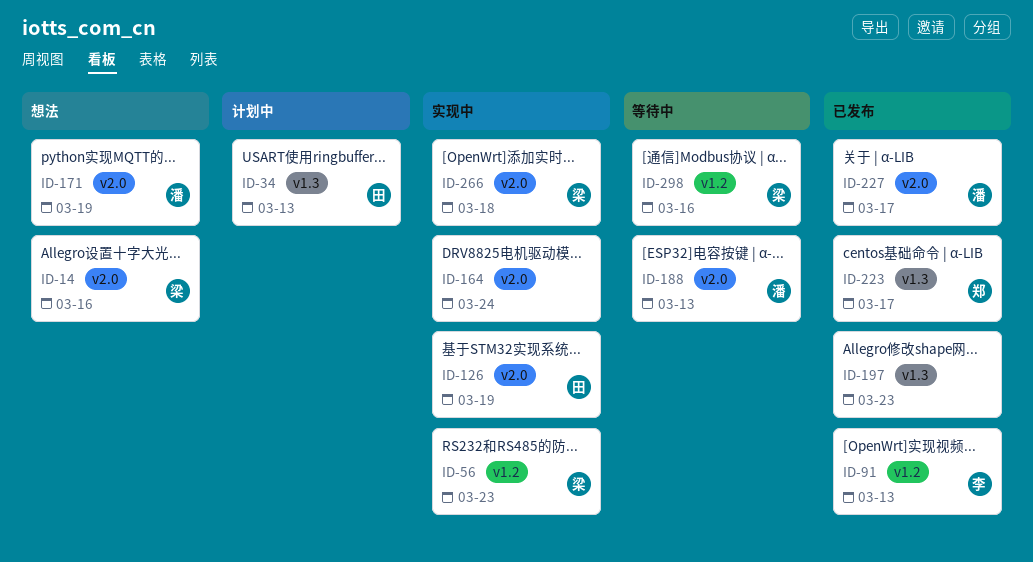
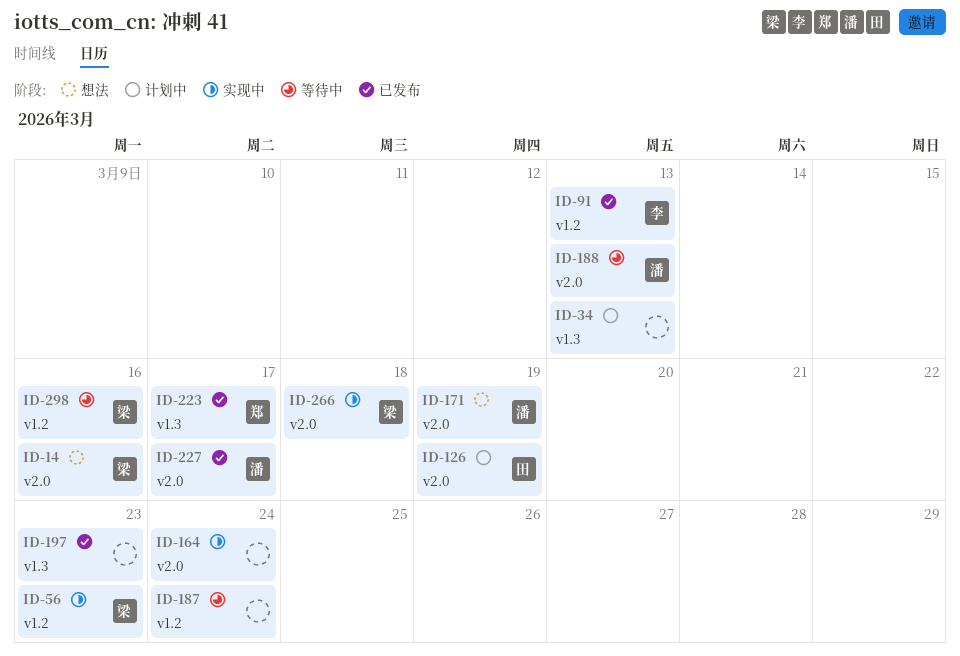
ID-34, owner: 田 -> none
ID-126, status: 实现中 -> 计划中
ID-187: none -> present

